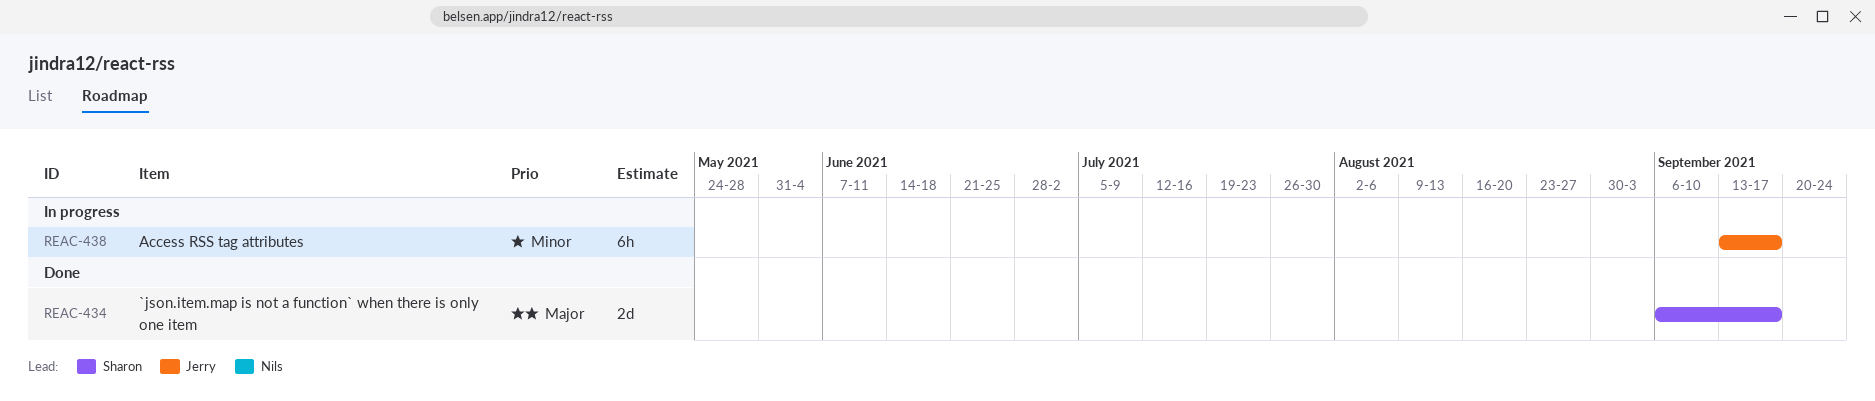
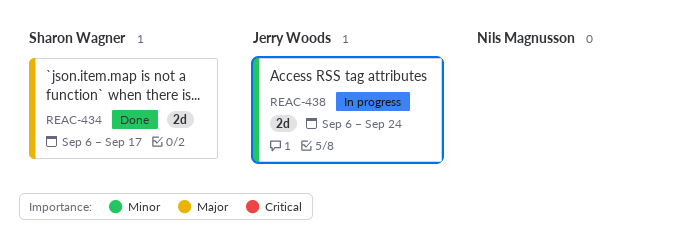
REAC-438, estimate: 6h -> 2d
REAC-438, start: Sep 13 -> Sep 6
REAC-438, due: Sep 17 -> Sep 24

